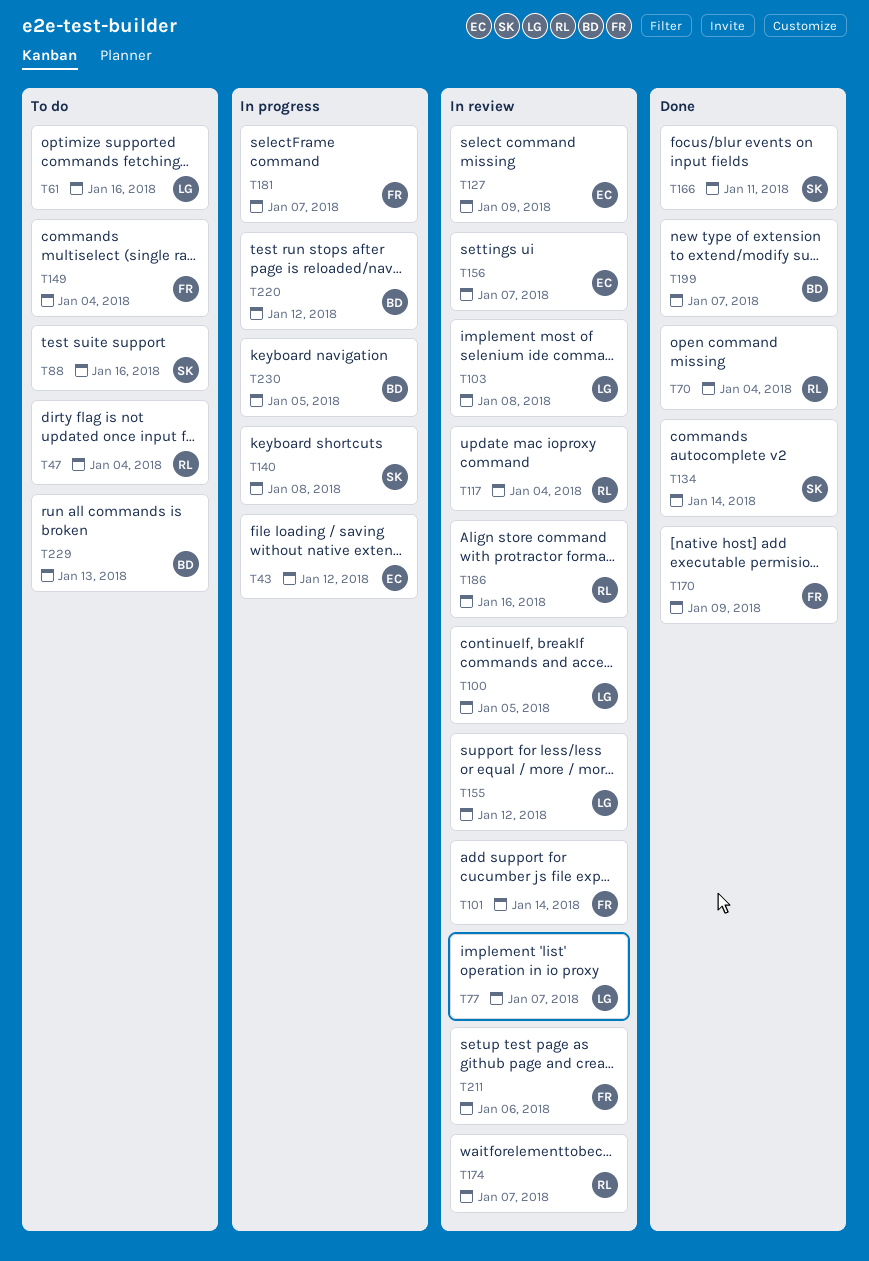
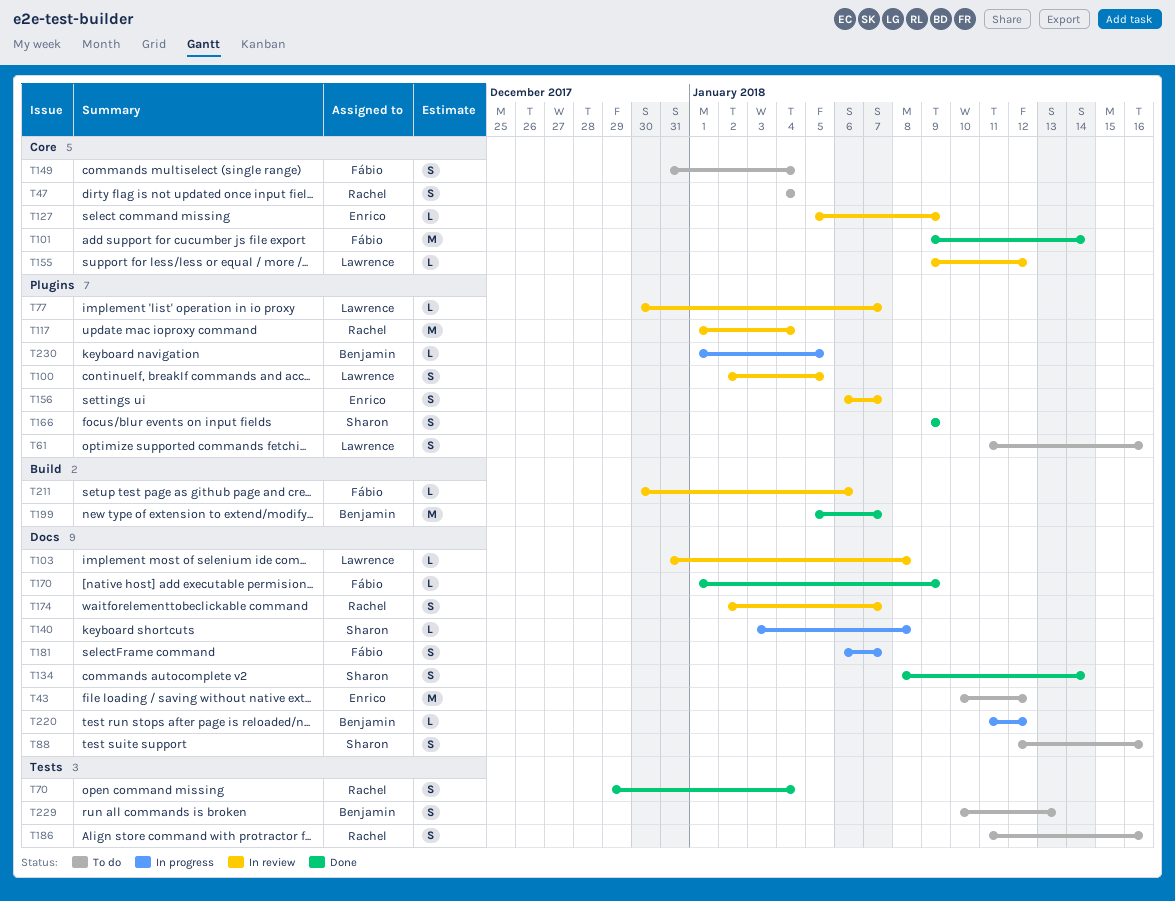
T43, status: In progress -> To do
T101, status: In review -> Done
T166, due: Jan 11 -> Jan 9
T186, status: In review -> To do

